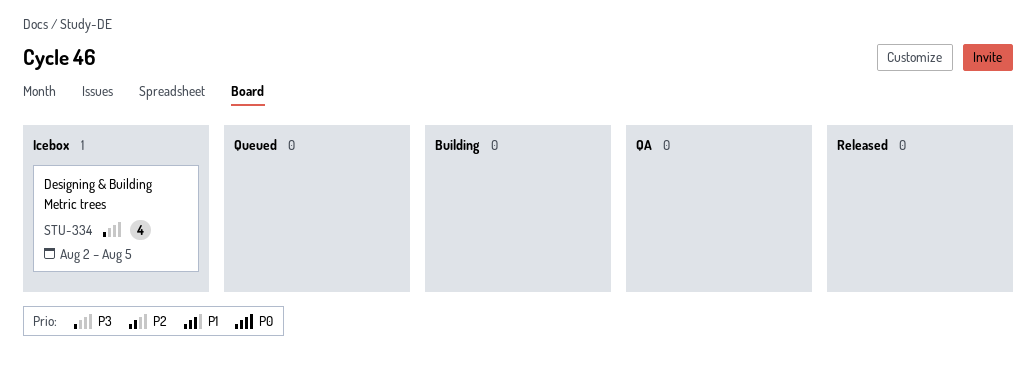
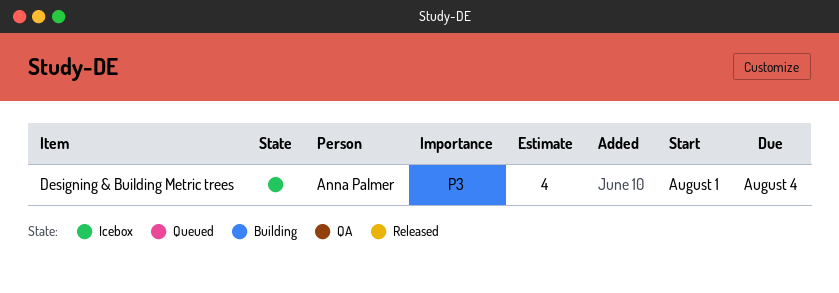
Designing & Building Metric trees, start: Aug 2 -> Aug 1
Designing & Building Metric trees, due: Aug 5 -> Aug 4

